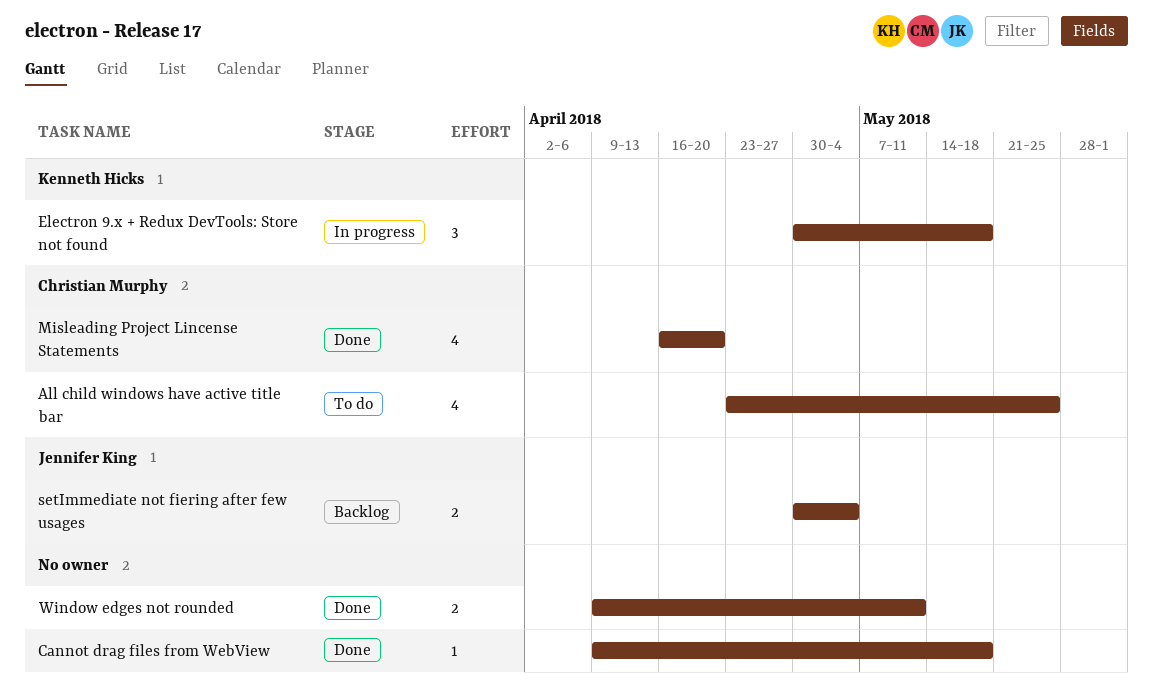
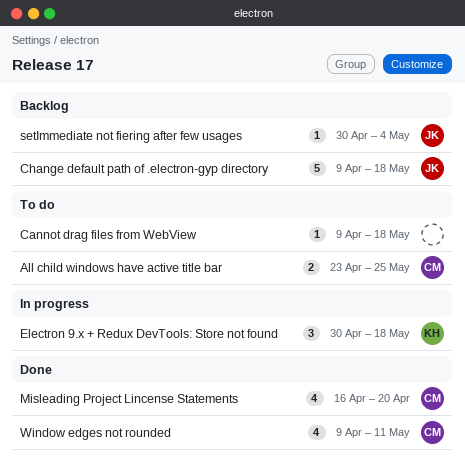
All child windows have active title bar, estimate: 4 -> 2
Cannot drag files from WebView, status: Done -> To do
Change default path of .electron-gyp directory: none -> present
setImmediate not fiering after few usages, estimate: 2 -> 1
Window edges not rounded, owner: none -> Christian Murphy
Window edges not rounded, estimate: 2 -> 4

